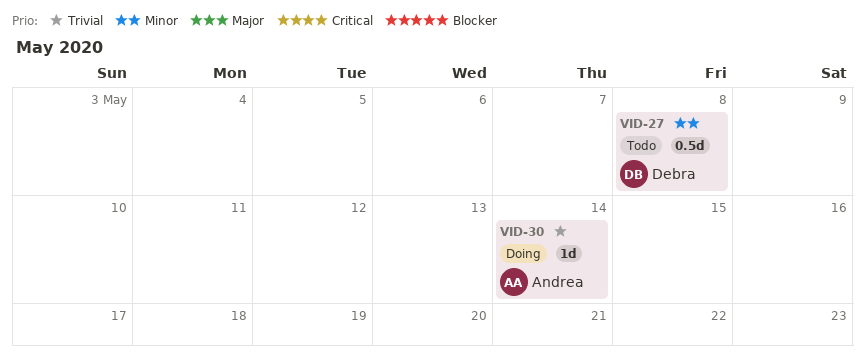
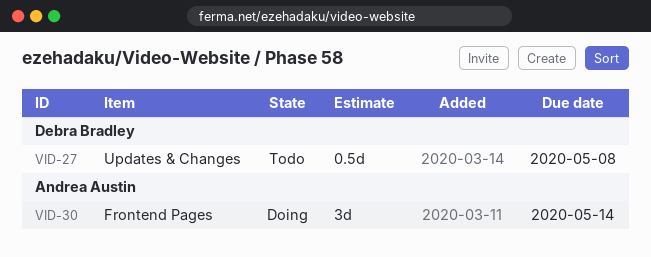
VID-30, estimate: 1d -> 3d

